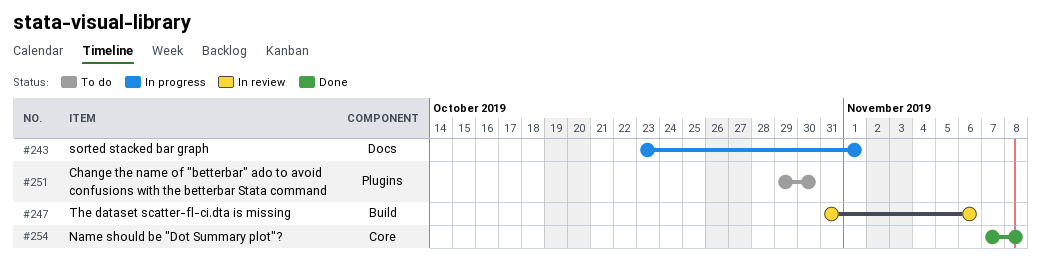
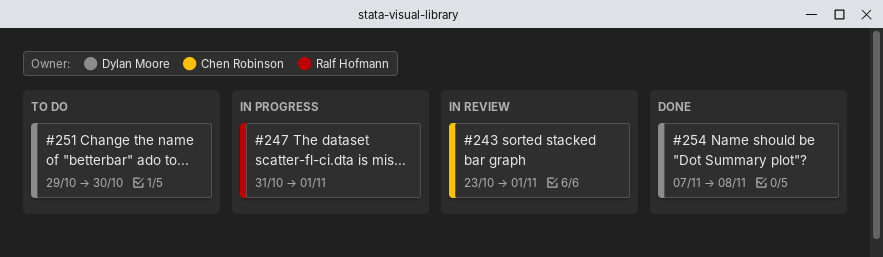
#243, status: In progress -> In review
#247, status: In review -> In progress
#247, due: Nov 6 -> Nov 1

